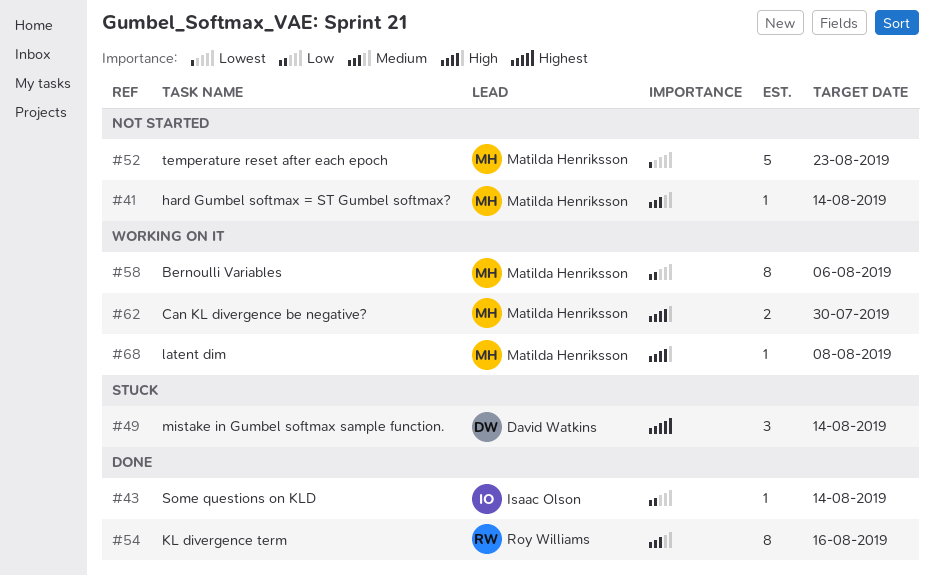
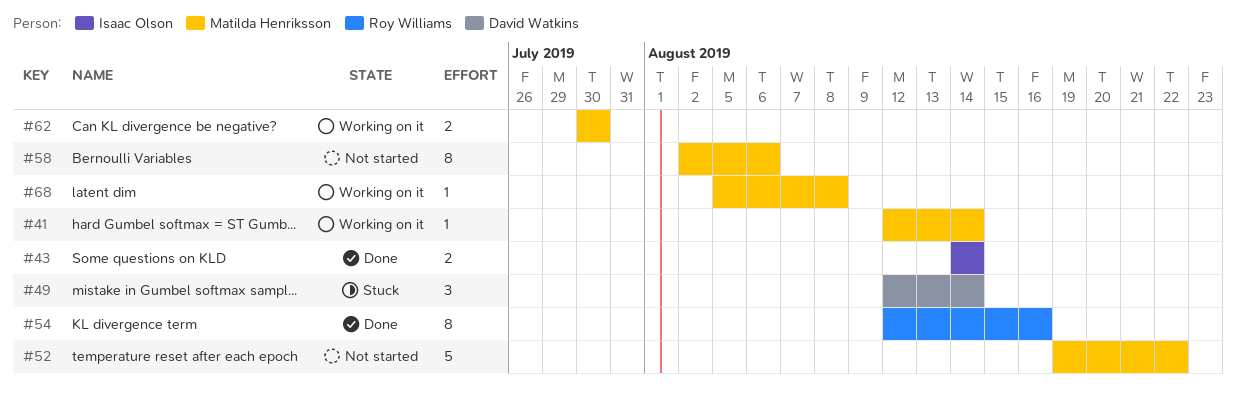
#41, status: Not started -> Working on it
#43, estimate: 1 -> 2
#52, due: Aug 23 -> Aug 22
#58, status: Working on it -> Not started

